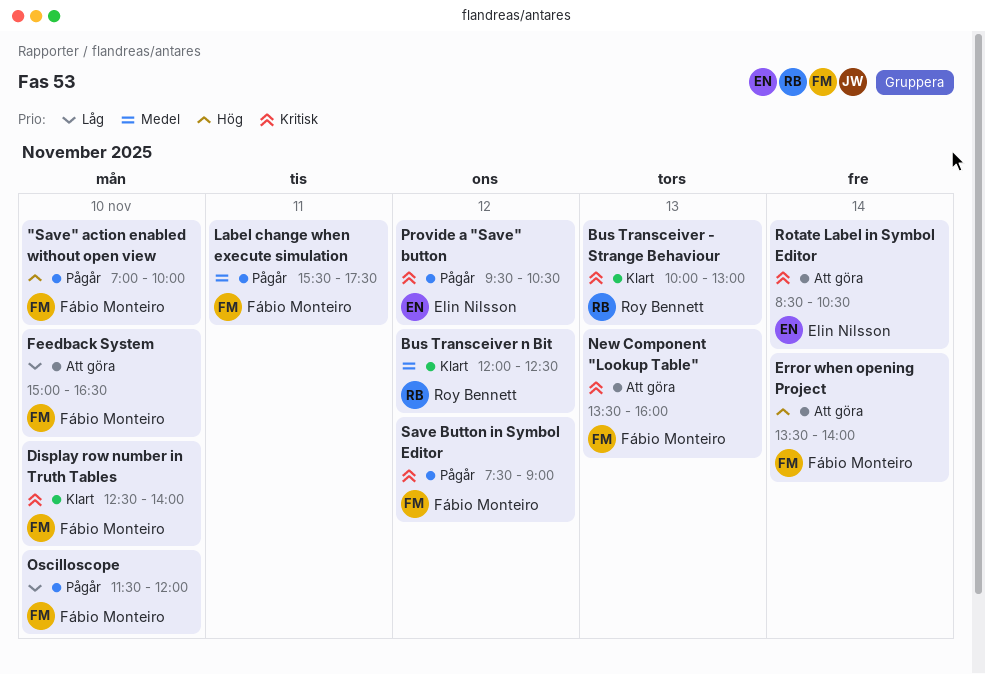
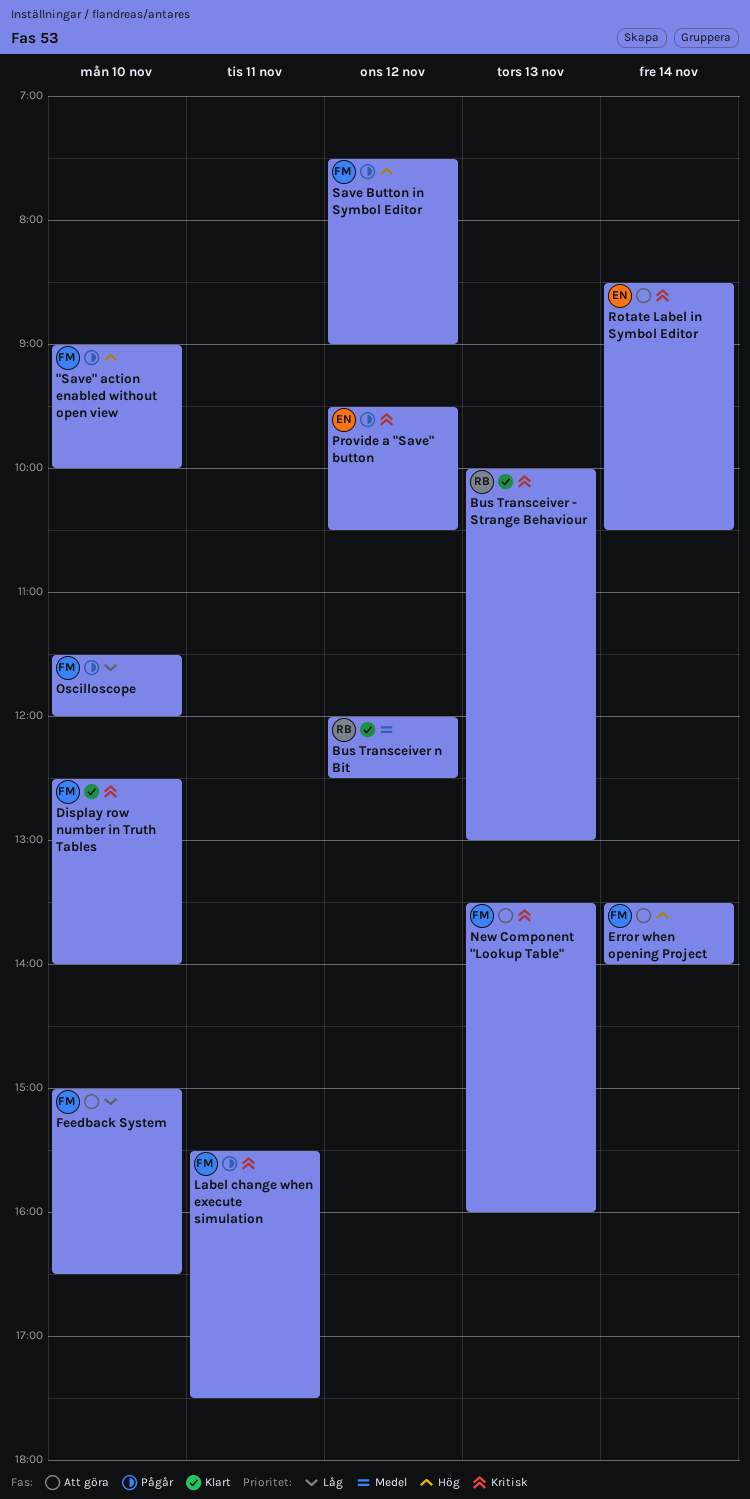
"Save" action enabled without open view, begins: 07:00 -> 09:00
Label change when execute simulation, priority: Medel -> Kritisk
Save Button in Symbol Editor, priority: Kritisk -> Hög

